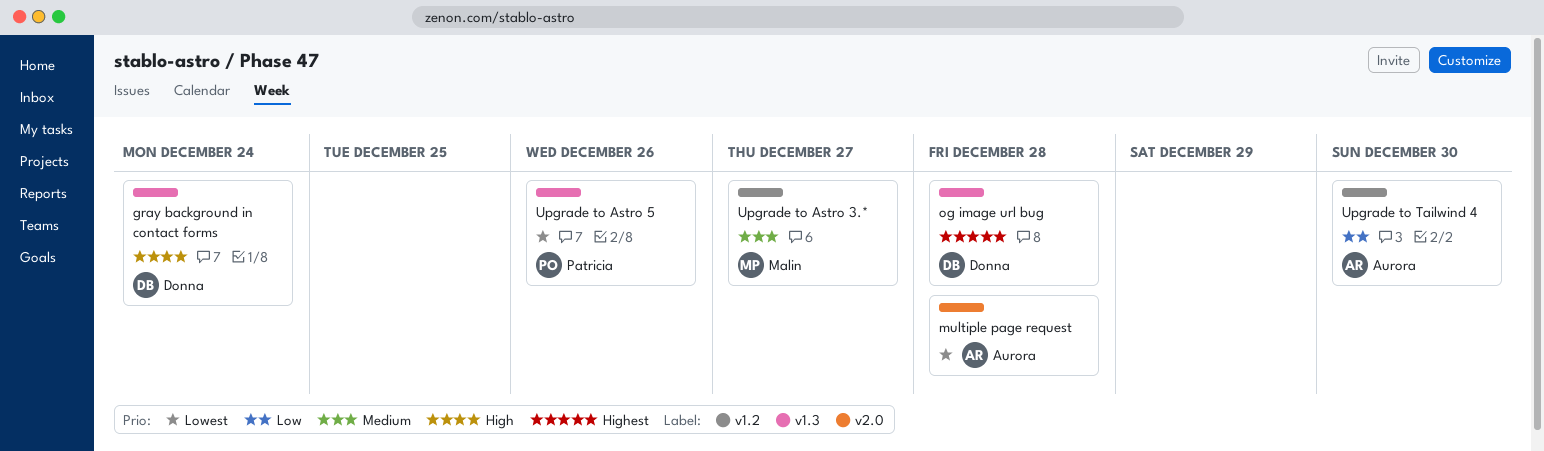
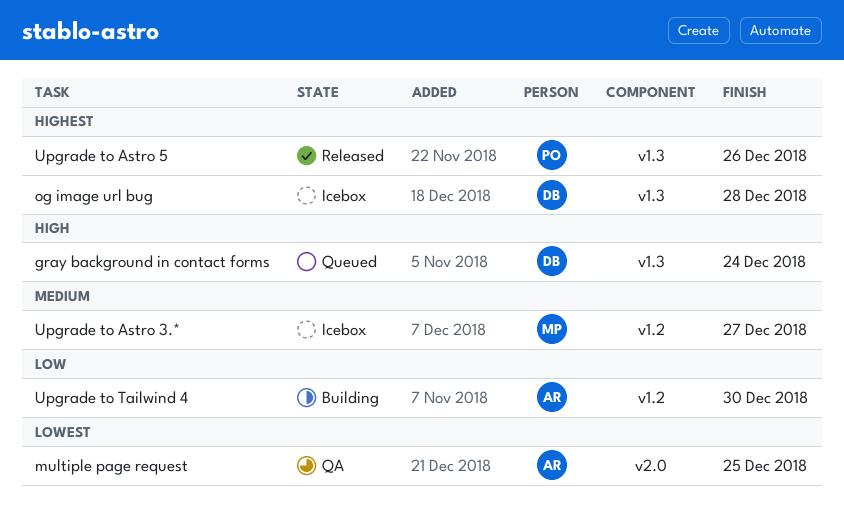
multiple page request, due: Dec 28 -> Dec 25
Upgrade to Astro 5, priority: Lowest -> Highest

